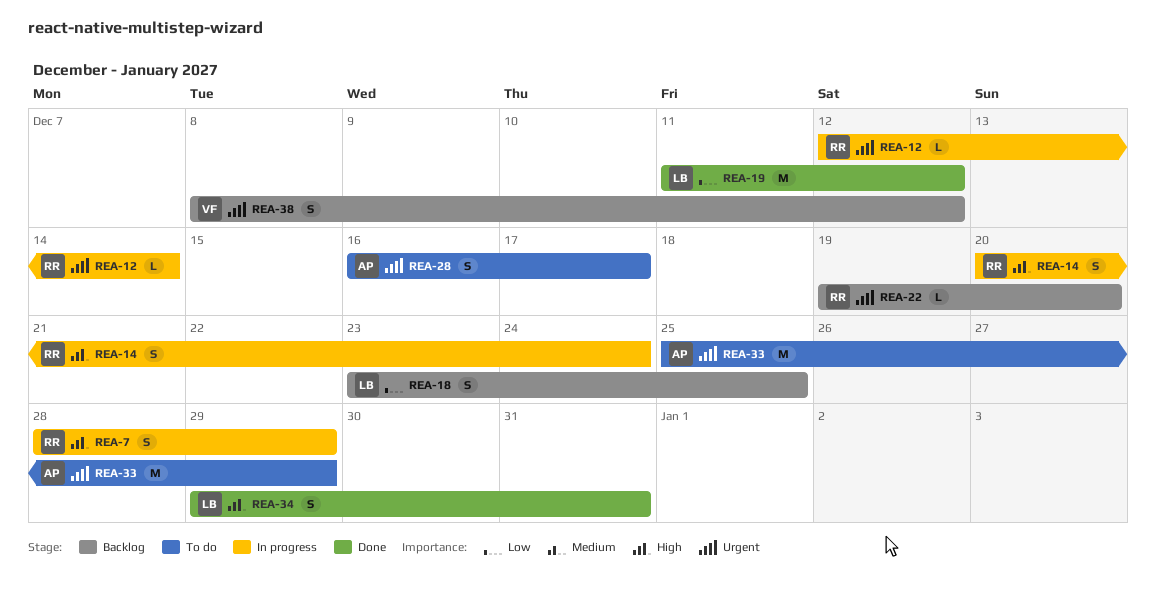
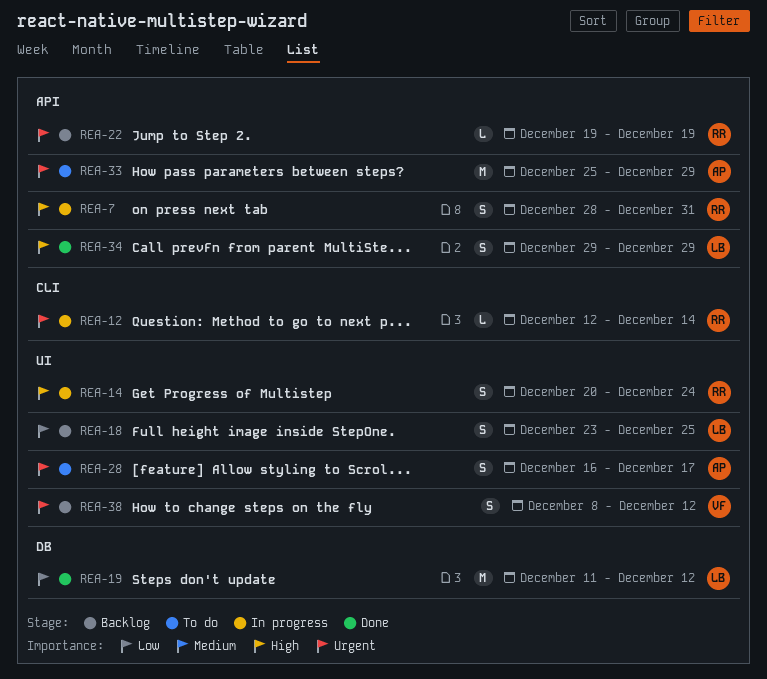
REA-7, due: Dec 29 -> Dec 31
REA-22, due: Dec 20 -> Dec 19
REA-34, due: Dec 31 -> Dec 29

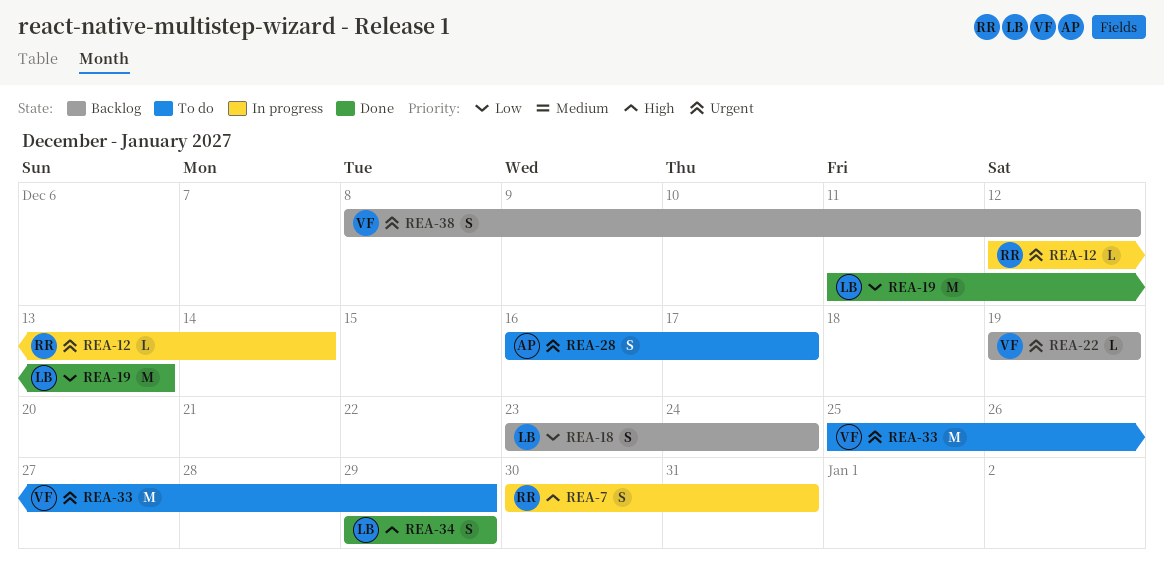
REA-7, start: Dec 28 -> Dec 30
REA-14: present -> none
REA-18, due: Dec 25 -> Dec 24
REA-19, due: Dec 12 -> Dec 13
REA-22, owner: RR -> VF
REA-33, owner: AP -> VF

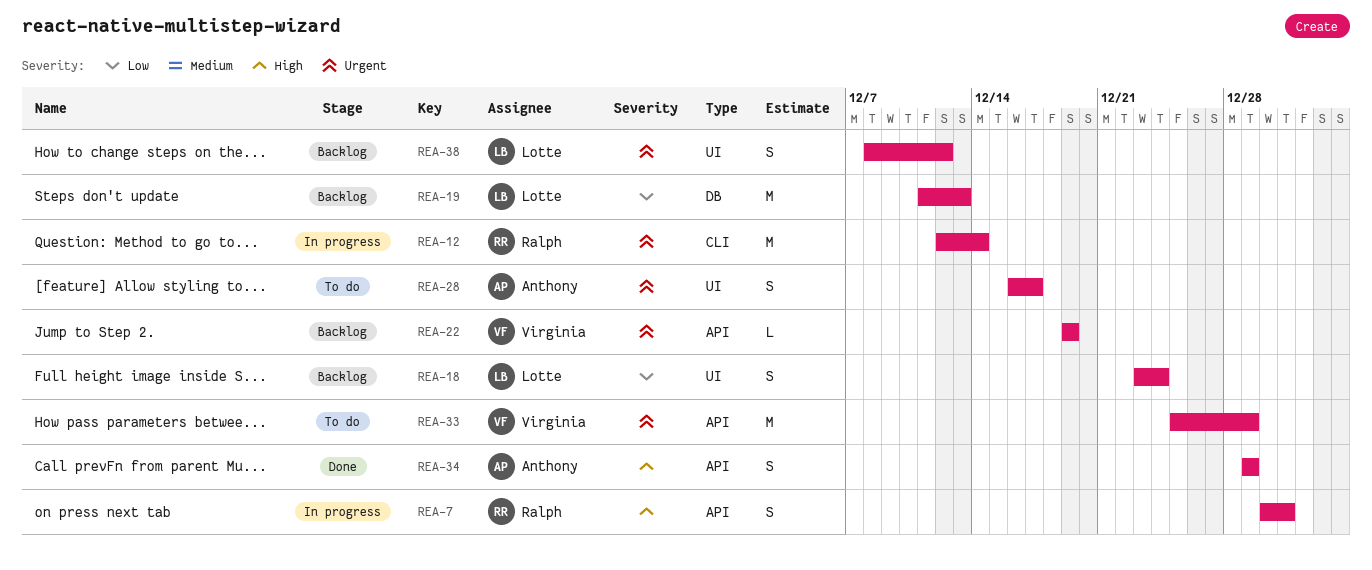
REA-12, estimate: L -> M
REA-19, status: Done -> Backlog
REA-34, owner: Lotte -> Anthony
REA-38, owner: Virginia -> Lotte

